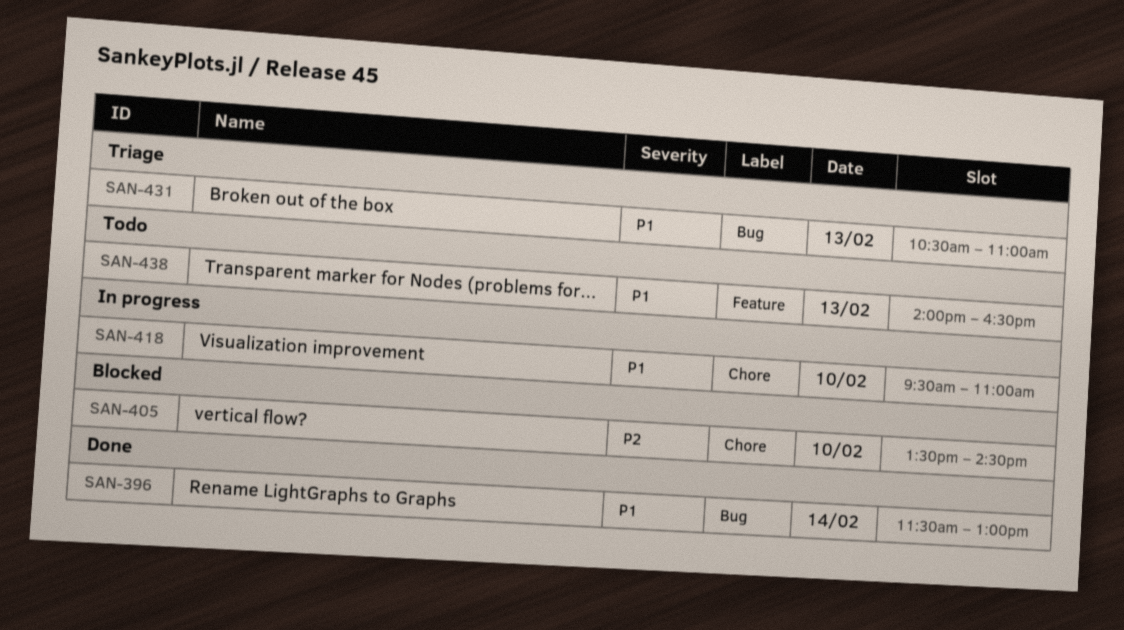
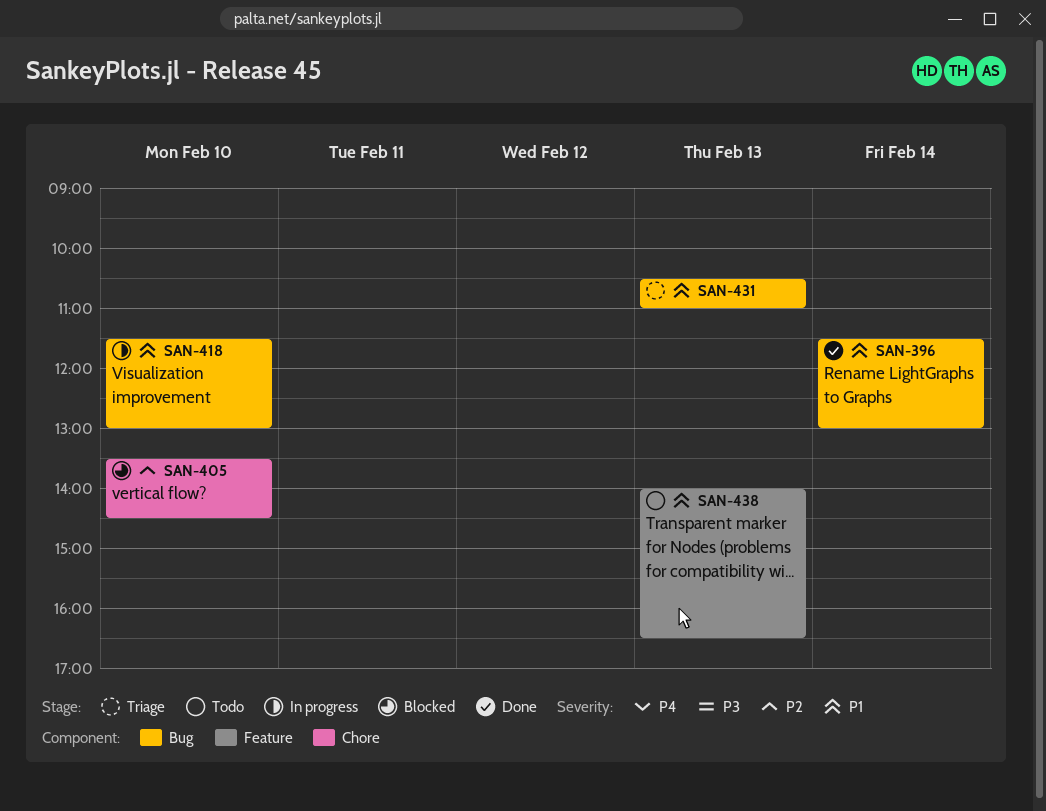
SAN-418, label: Chore -> Bug
SAN-418, begins: 09:30 -> 11:30
SAN-418, ends: 11:00 -> 13:00

